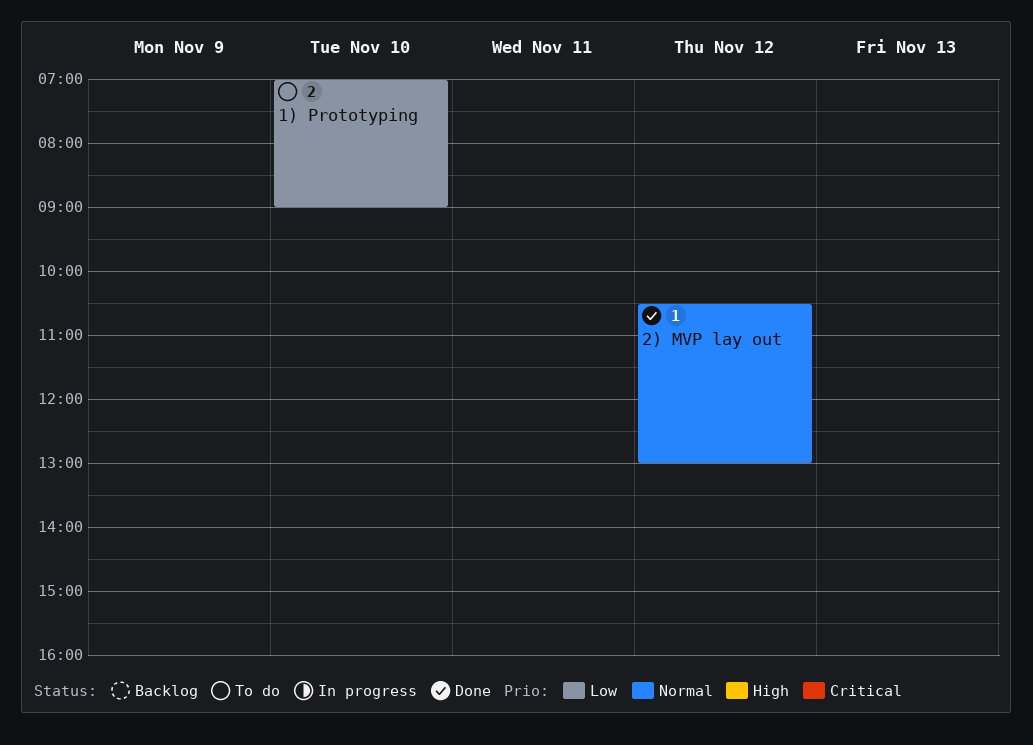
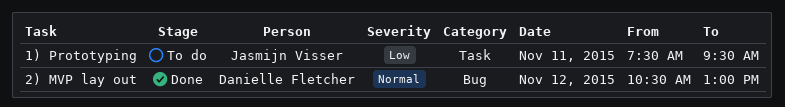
1) Prototyping, day: Nov 10 -> Nov 11
1) Prototyping, begins: 07:00 -> 07:30
1) Prototyping, ends: 09:00 -> 09:30

